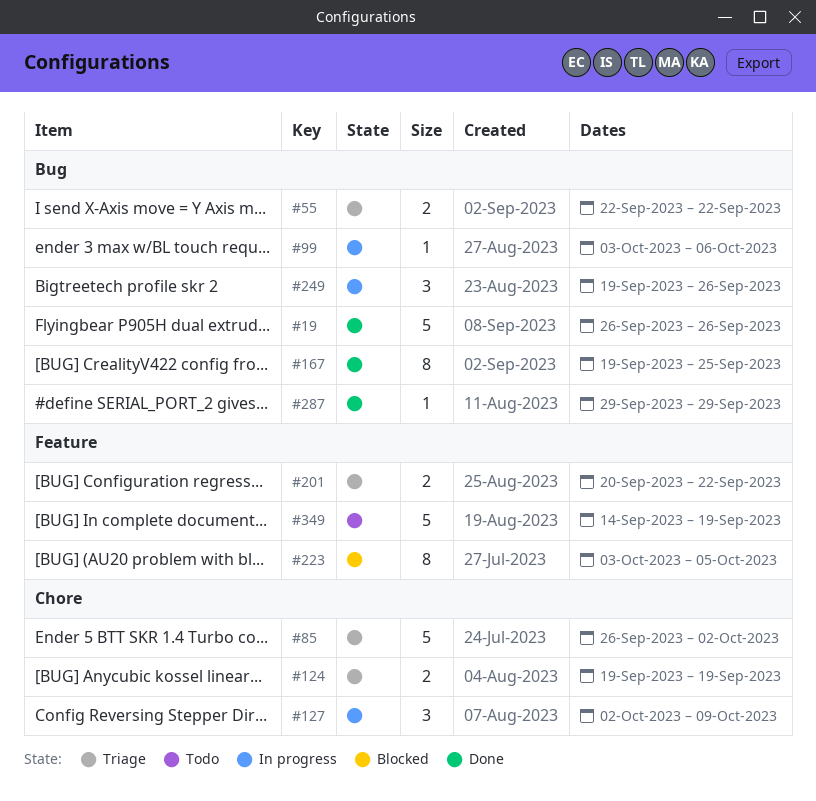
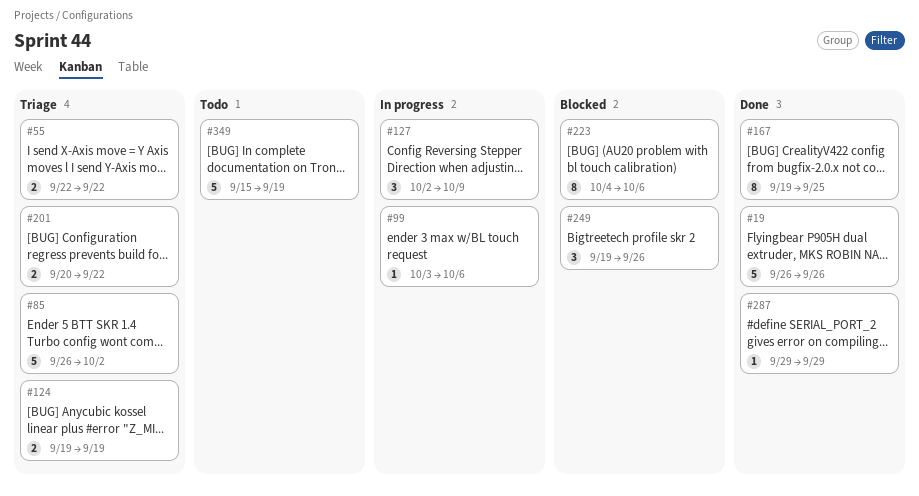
#223, start: Oct 3 -> Oct 4
#223, due: Oct 5 -> Oct 6
#249, status: In progress -> Blocked
#349, start: Sep 14 -> Sep 15

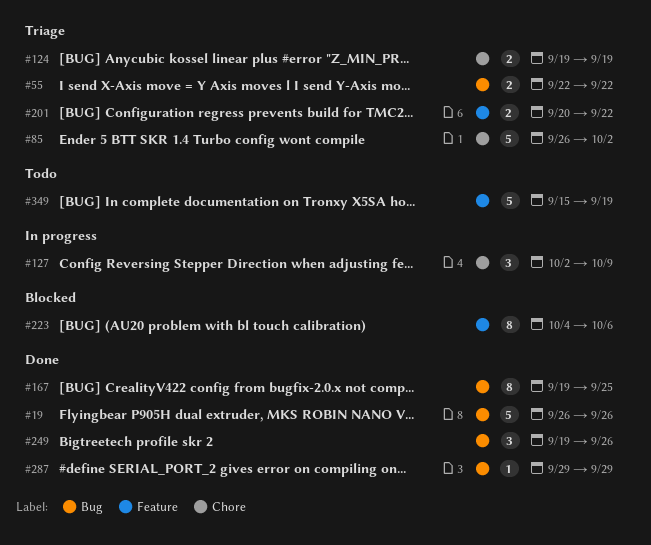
#99: present -> none
#249, status: Blocked -> Done

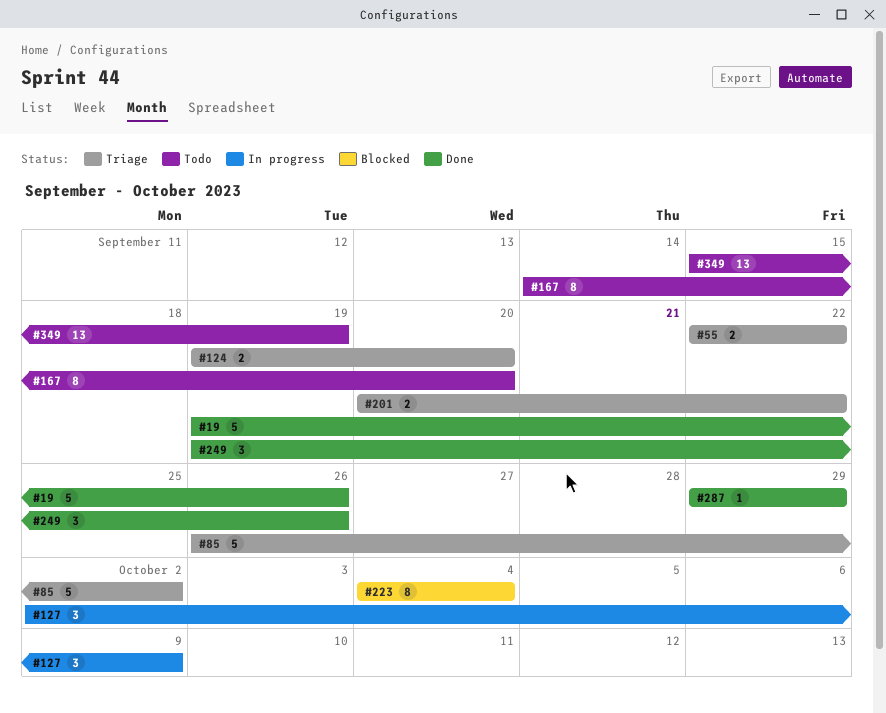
#19, start: Sep 26 -> Sep 19
#124, due: Sep 19 -> Sep 20
#167, status: Done -> Todo
#167, start: Sep 19 -> Sep 14
#167, due: Sep 25 -> Sep 20
#223, due: Oct 6 -> Oct 4
#349, estimate: 5 -> 13

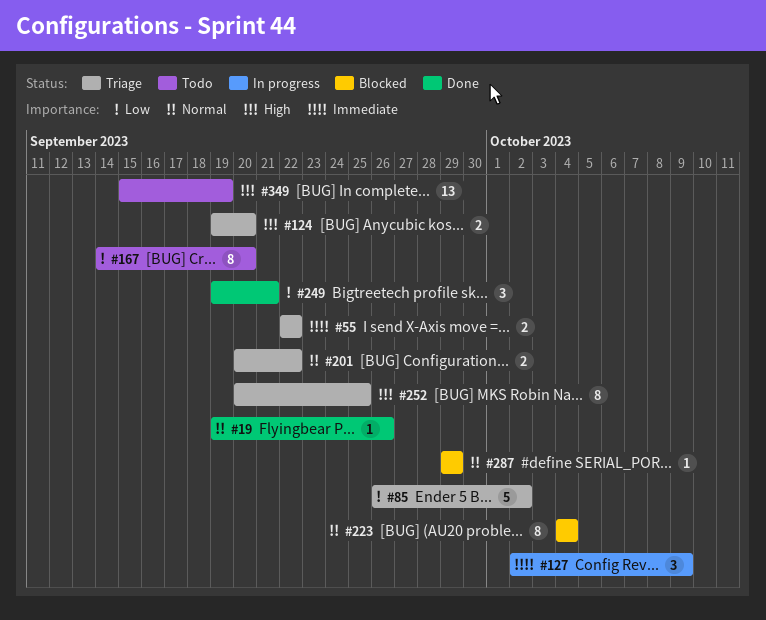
#19, estimate: 5 -> 1
#249, due: Sep 26 -> Sep 21
#252: none -> present
#287, status: Done -> Blocked

